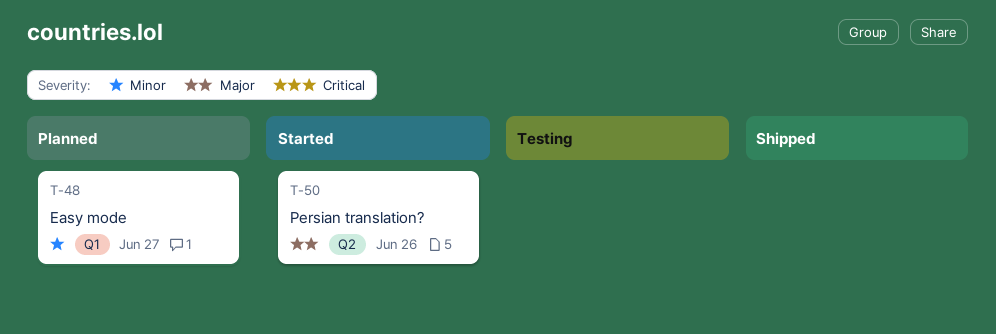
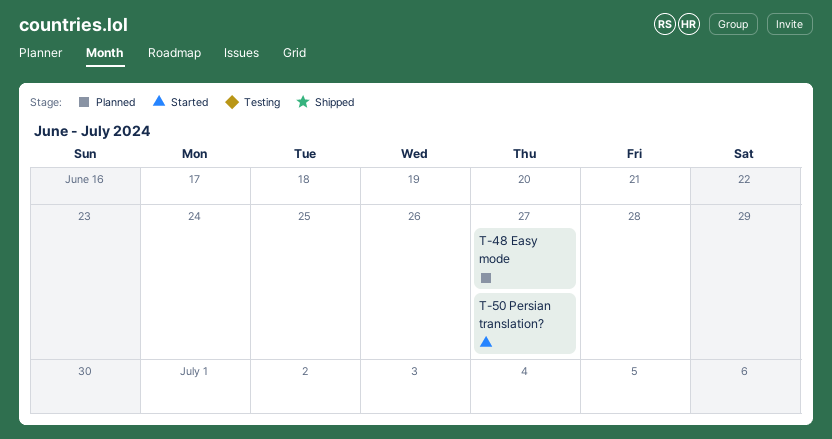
T-50, due: Jun 26 -> Jun 27

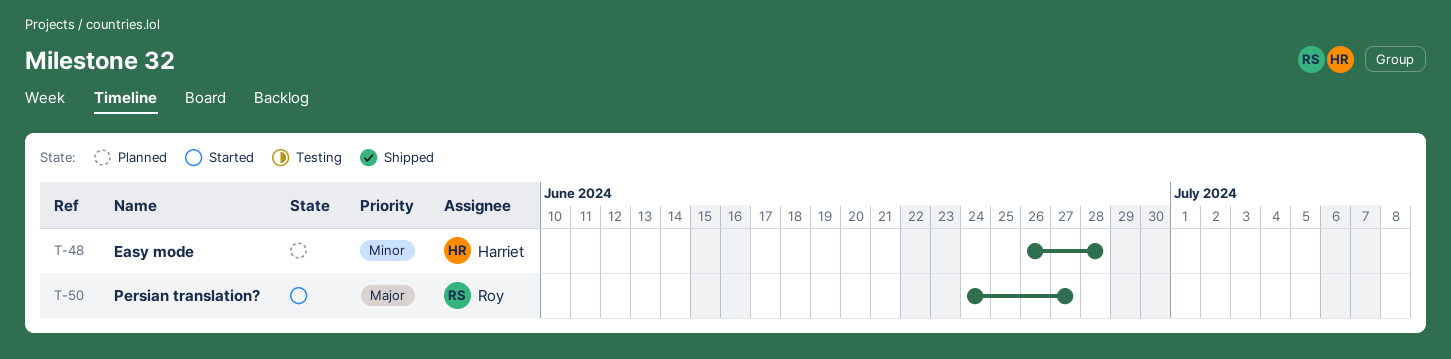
T-48, due: Jun 27 -> Jun 28

